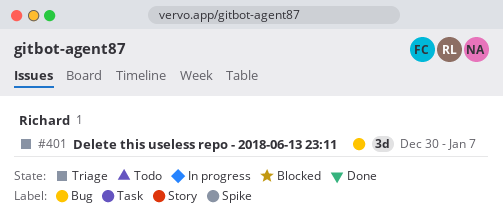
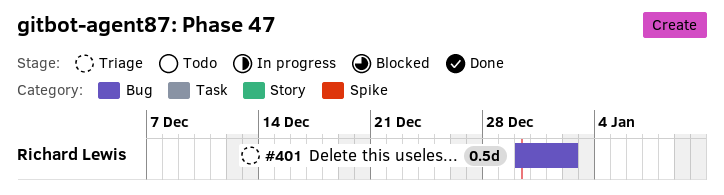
#401, estimate: 3d -> 0.5d
#401, due: Jan 7 -> Jan 2

